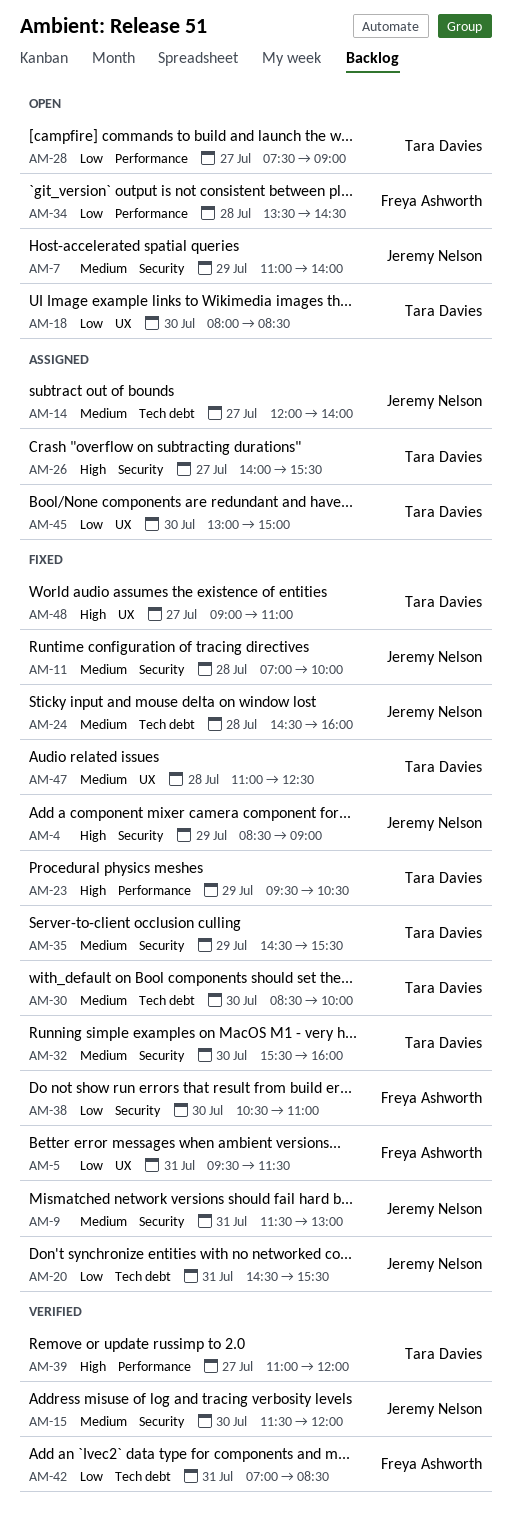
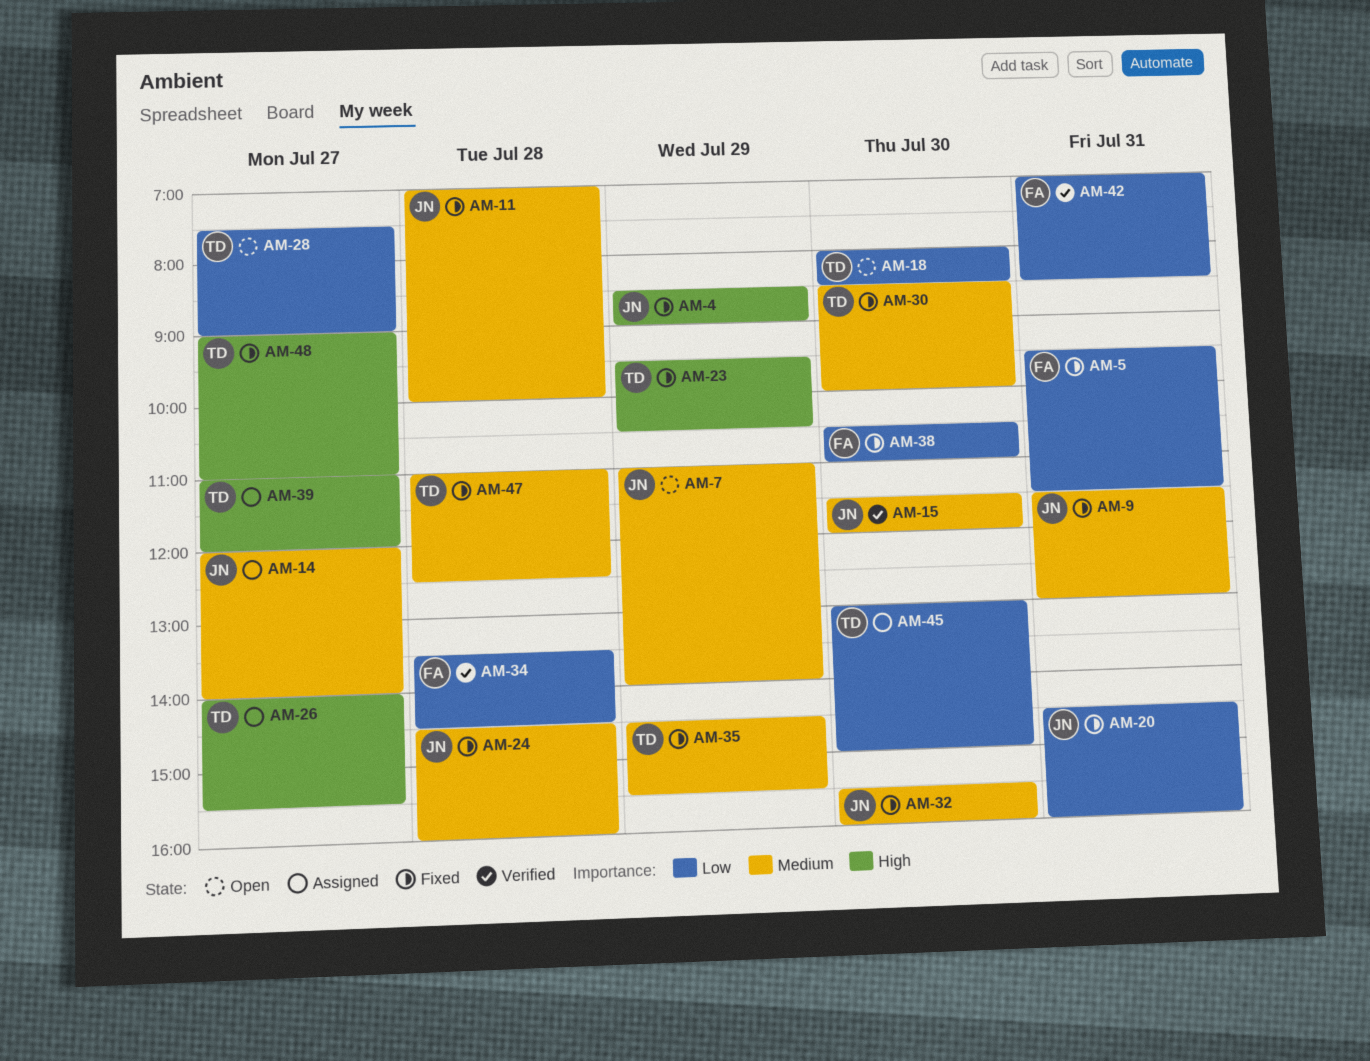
AM-20, ends: 15:30 -> 16:00
AM-32, owner: Tara Davies -> Jeremy Nelson
AM-34, status: Open -> Verified
AM-39, status: Verified -> Assigned

